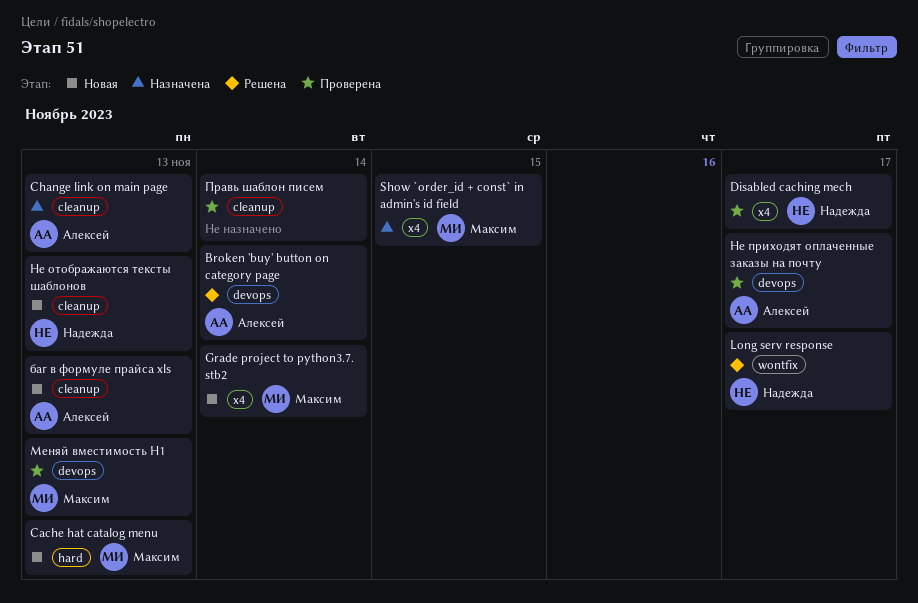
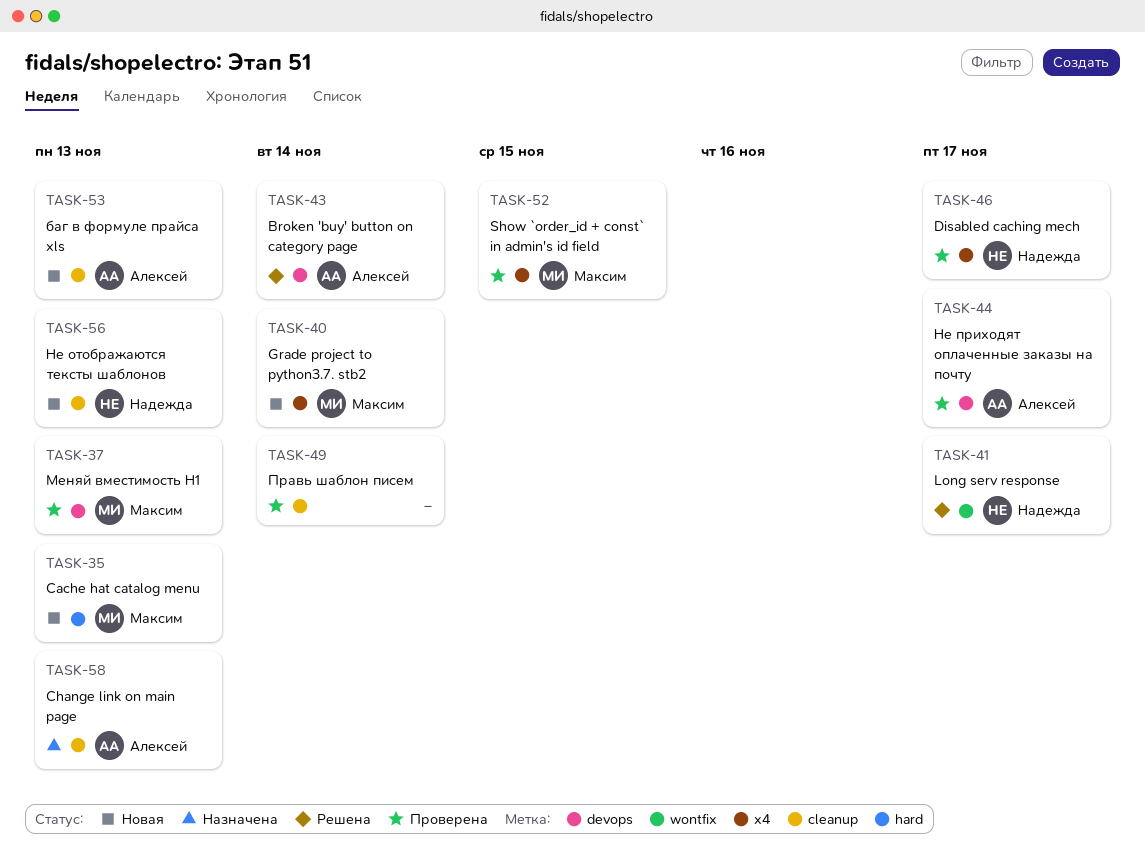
Show `order_id + const` in admin's id field, status: Назначена -> Проверена

